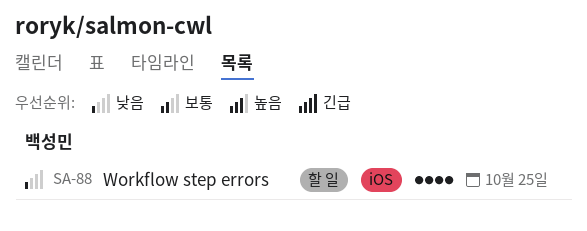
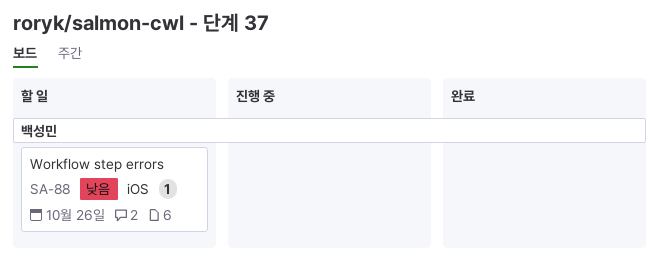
SA-88, estimate: 4 -> 1
SA-88, due: Oct 25 -> Oct 26

